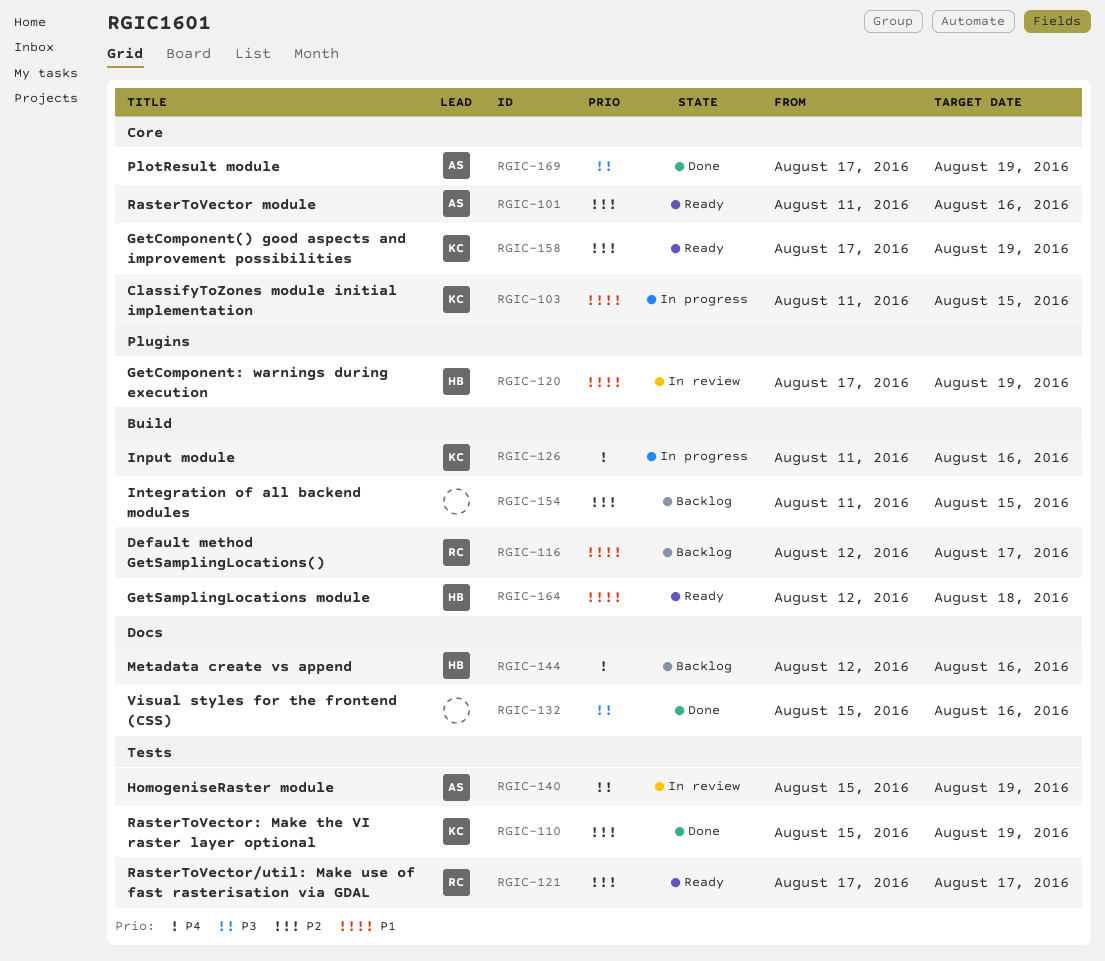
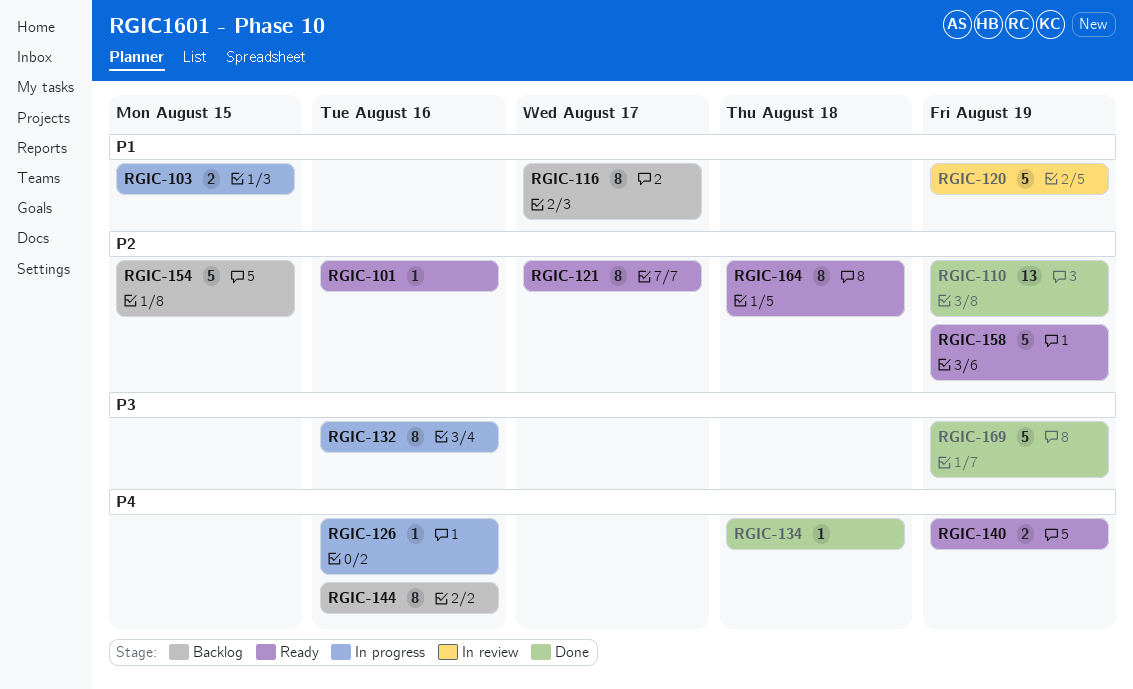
RGIC-132, status: Done -> In progress
RGIC-134: none -> present
RGIC-140, status: In review -> Ready
RGIC-140, priority: P3 -> P4
RGIC-164, priority: P1 -> P2

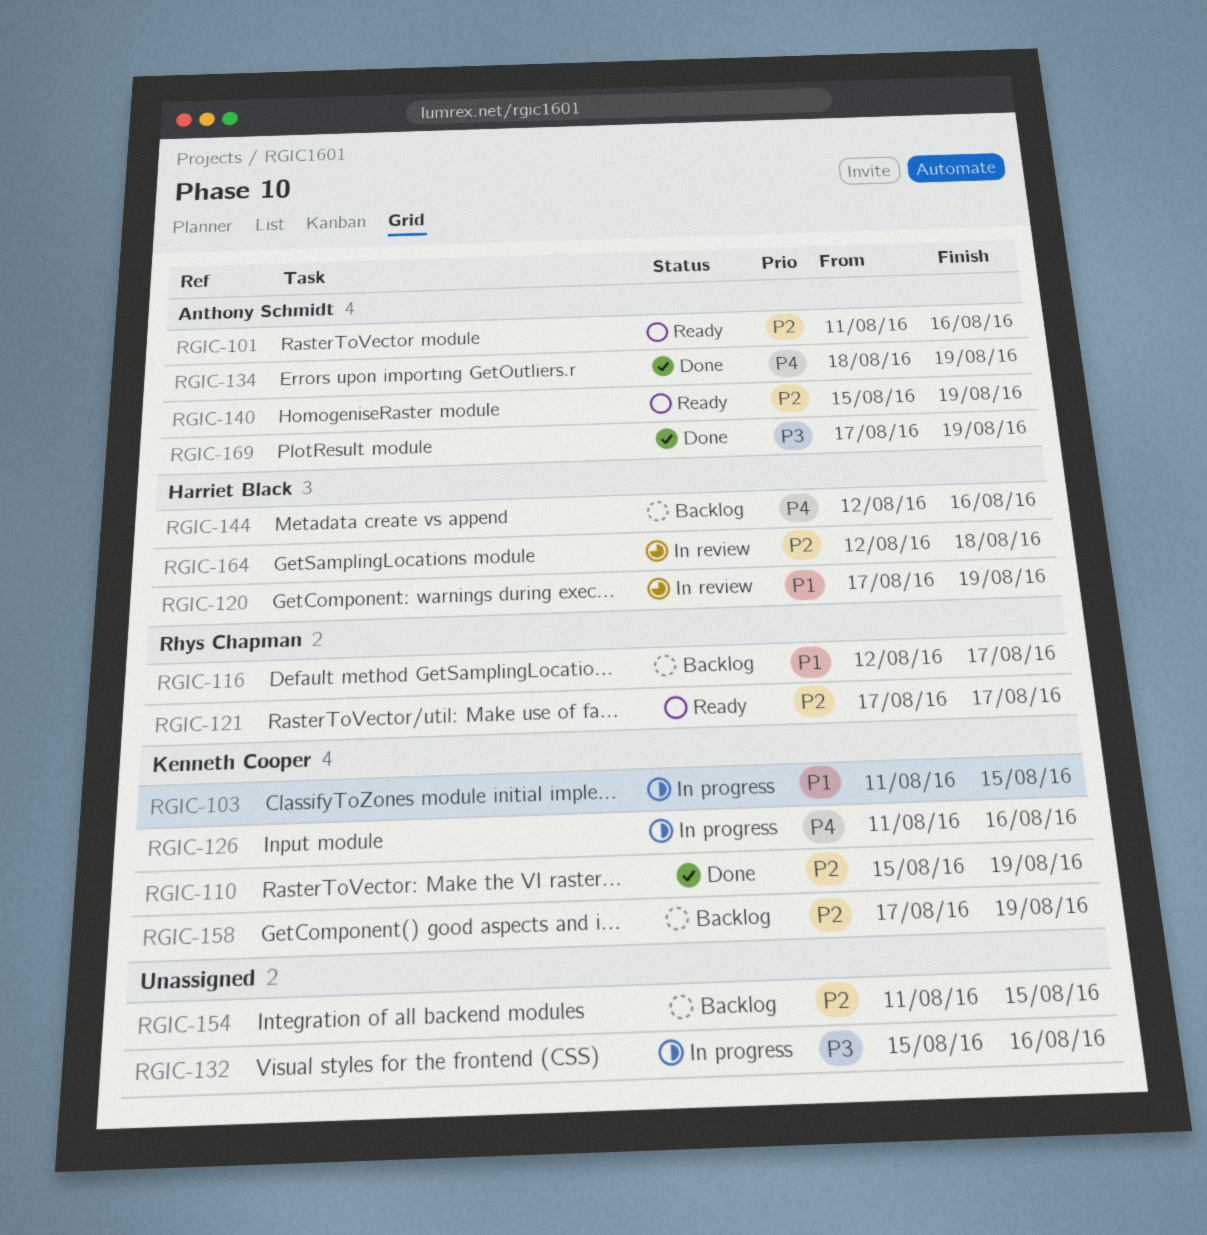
RGIC-134, due: Aug 18 -> Aug 19
RGIC-140, priority: P4 -> P2
RGIC-158, status: Ready -> Backlog
RGIC-164, status: Ready -> In review

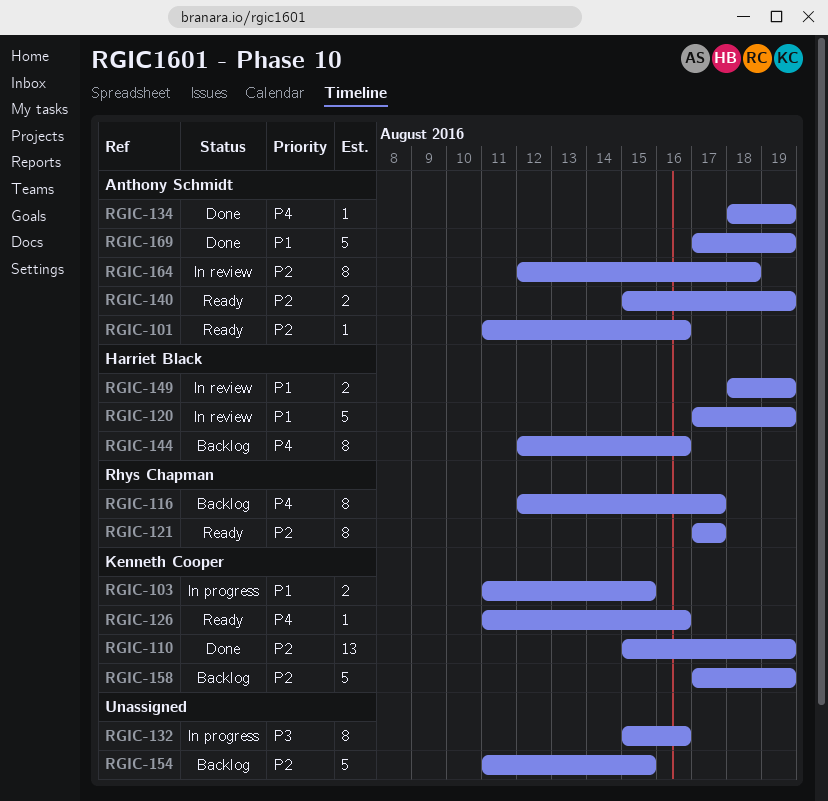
RGIC-116, priority: P1 -> P4
RGIC-126, status: In progress -> Ready
RGIC-149: none -> present
RGIC-164, owner: Harriet Black -> Anthony Schmidt
RGIC-169, priority: P3 -> P1

